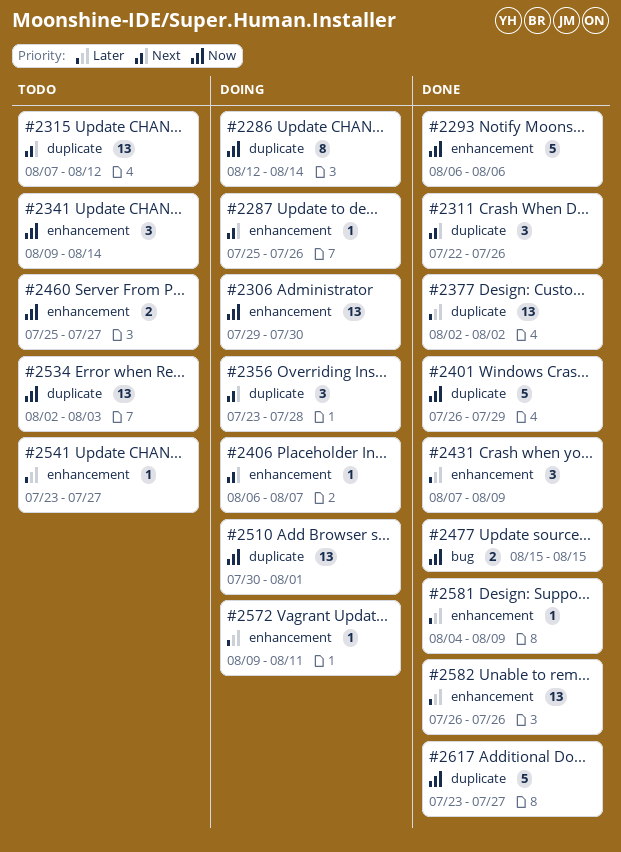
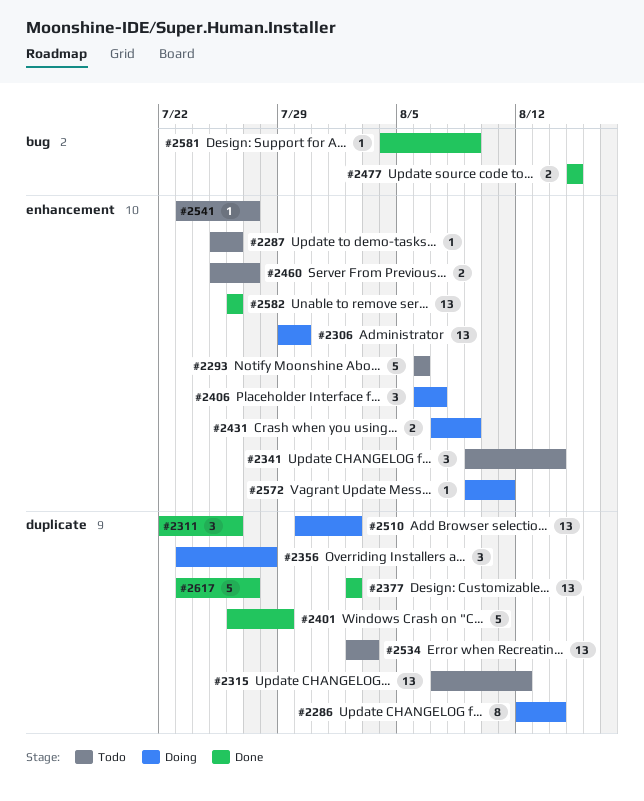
#2287, status: Doing -> Todo
#2293, status: Done -> Todo
#2406, estimate: 1 -> 3
#2431, status: Done -> Doing
#2431, estimate: 3 -> 2
#2510, due: Aug 1 -> Aug 2
#2581, label: enhancement -> bug

